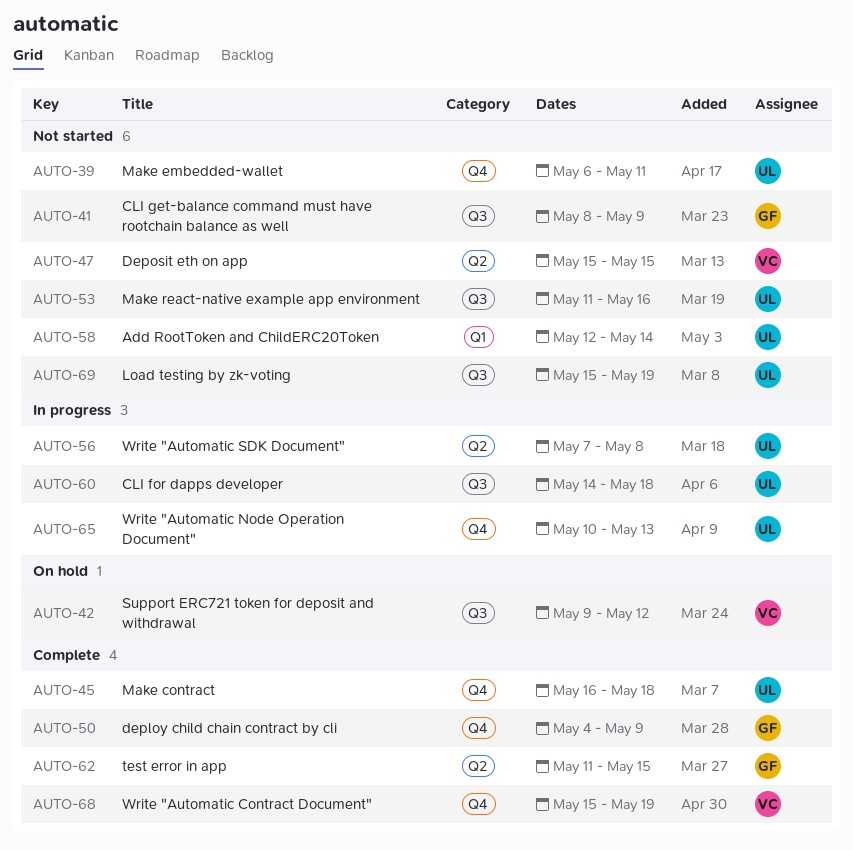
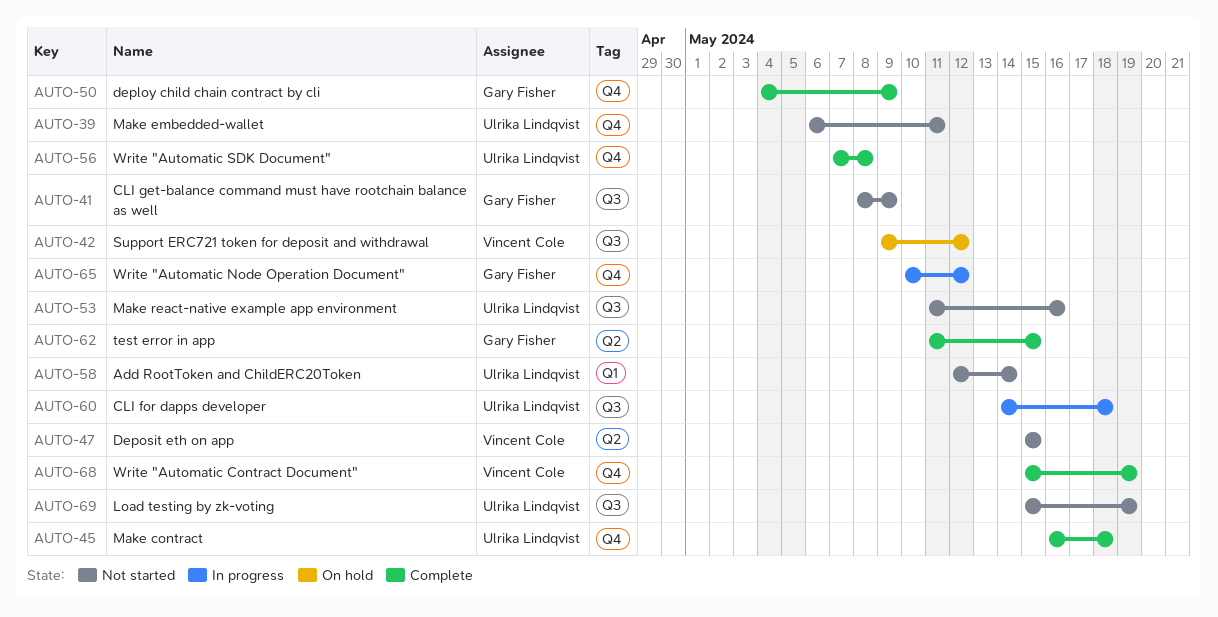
AUTO-56, status: In progress -> Complete
AUTO-56, label: Q2 -> Q4
AUTO-65, owner: Ulrika Lindqvist -> Gary Fisher
AUTO-65, due: May 13 -> May 12

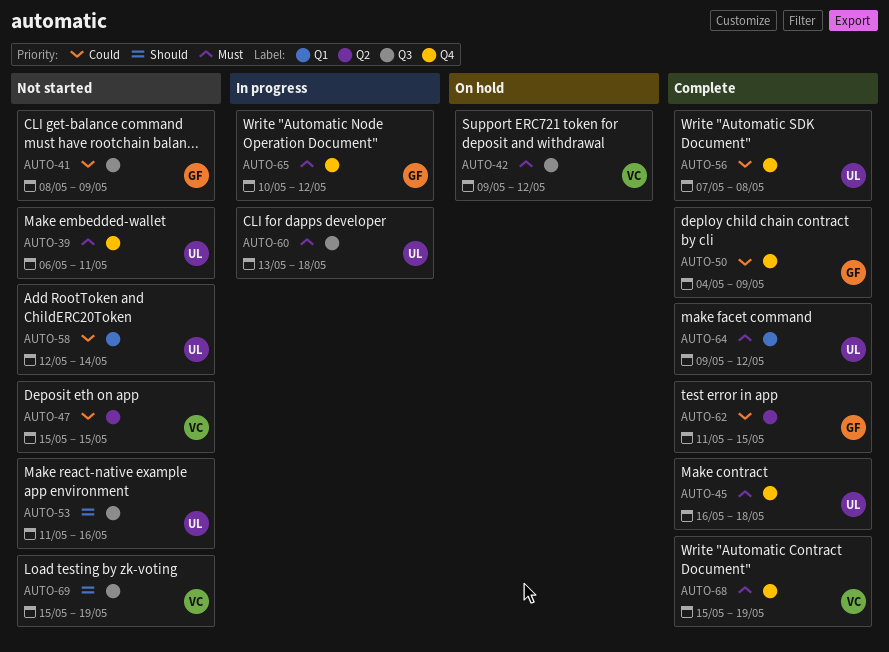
AUTO-60, start: May 14 -> May 13
AUTO-64: none -> present
AUTO-69, owner: Ulrika Lindqvist -> Vincent Cole

